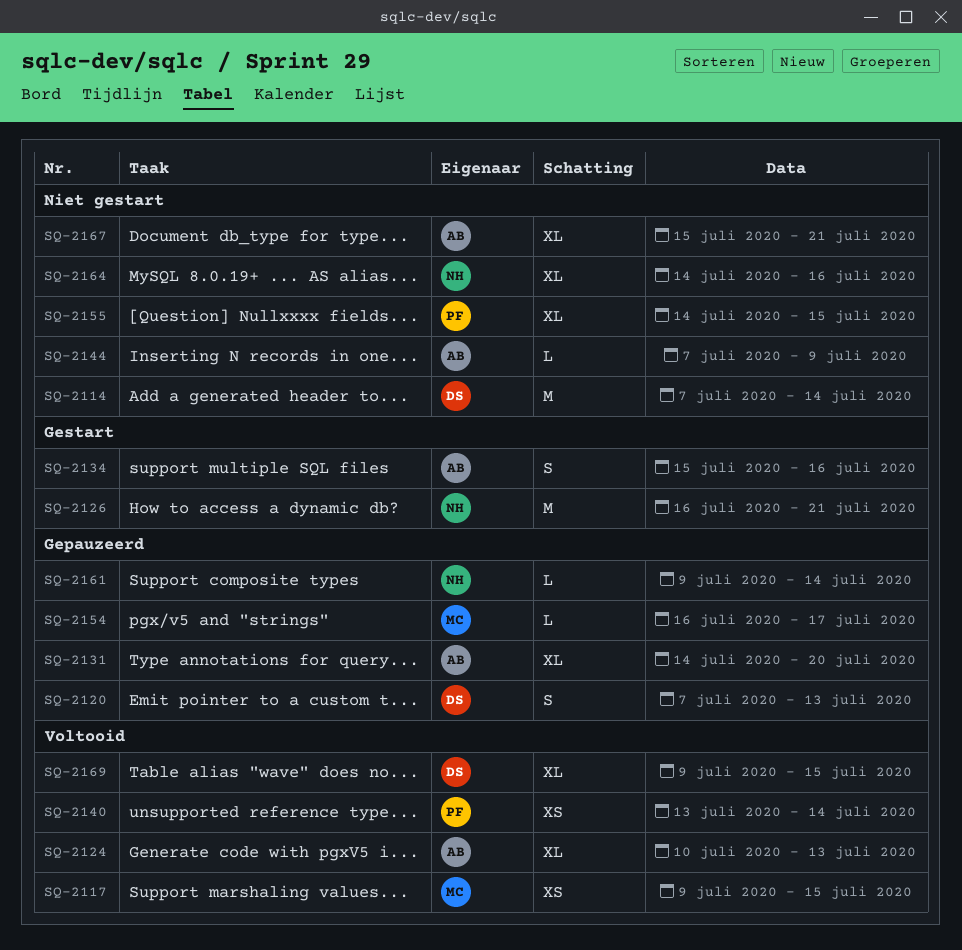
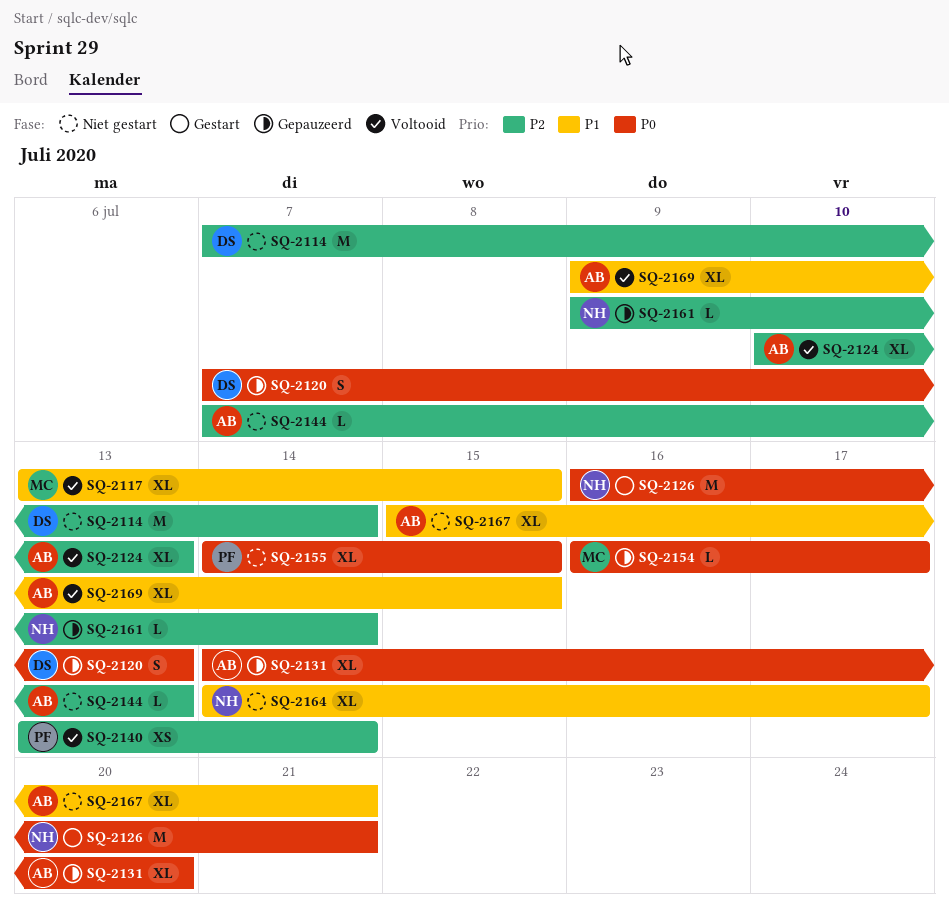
SQ-2117, estimate: XS -> XL
SQ-2117, start: Jul 9 -> Jul 13
SQ-2134: present -> none
SQ-2144, due: Jul 9 -> Jul 13
SQ-2164, due: Jul 16 -> Jul 17
SQ-2169, owner: DS -> AB

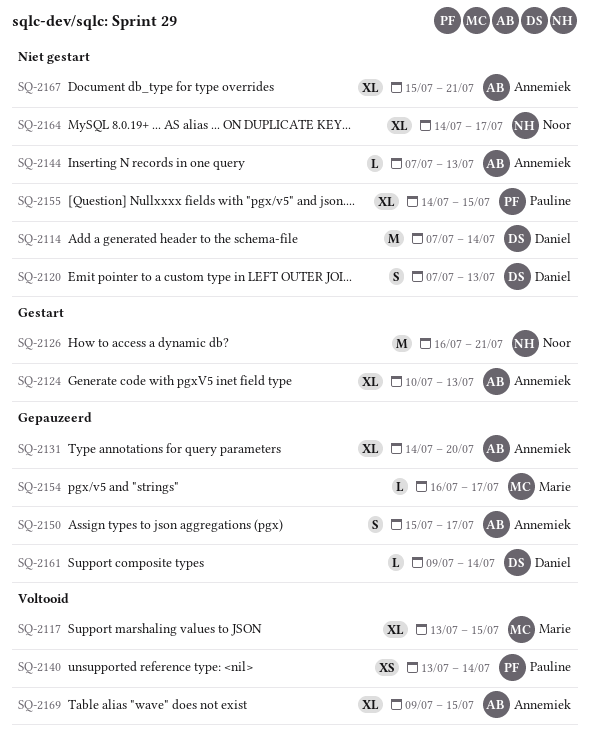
SQ-2120, status: Gepauzeerd -> Niet gestart
SQ-2124, status: Voltooid -> Gestart
SQ-2150: none -> present
SQ-2161, owner: Noor -> Daniel

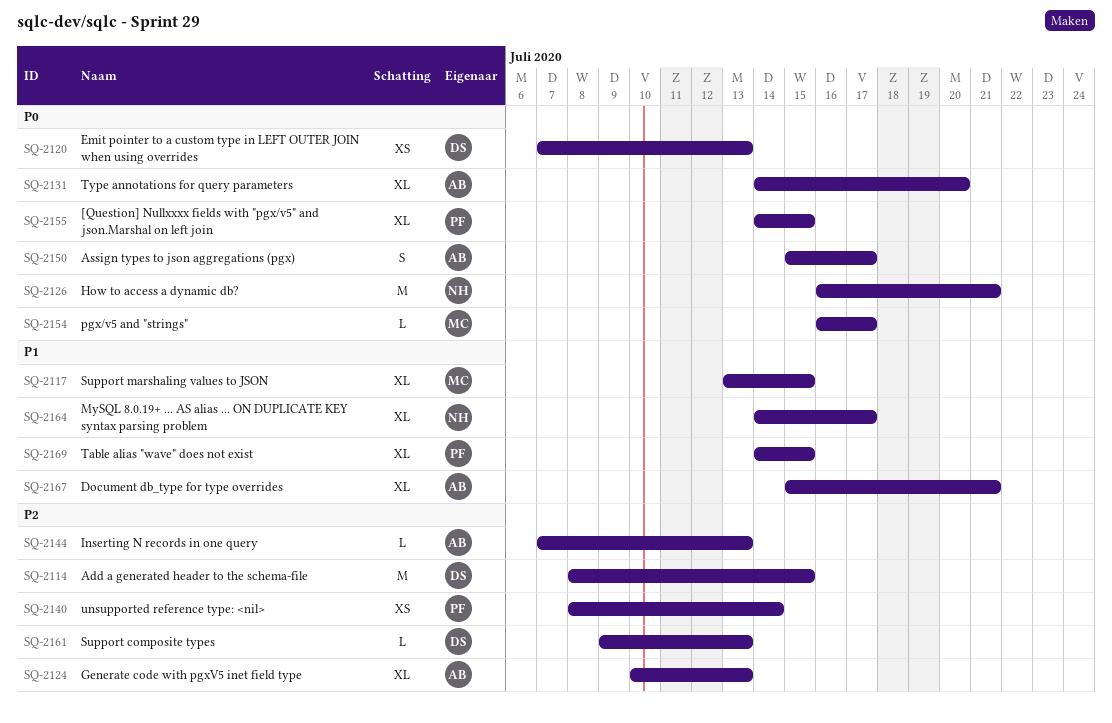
SQ-2114, start: Jul 7 -> Jul 8
SQ-2114, due: Jul 14 -> Jul 15
SQ-2120, estimate: S -> XS
SQ-2140, start: Jul 13 -> Jul 8
SQ-2161, due: Jul 14 -> Jul 13
SQ-2169, owner: Annemiek -> Pauline
SQ-2169, start: Jul 9 -> Jul 14

